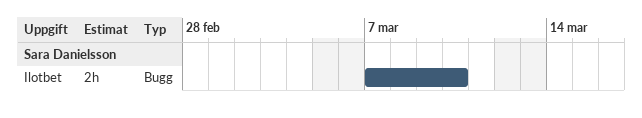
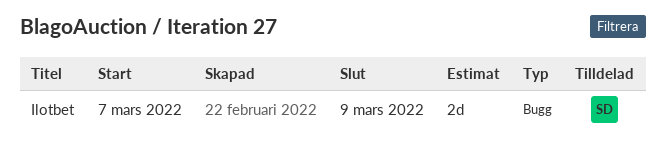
Ilotbet, estimate: 2h -> 2d
Ilotbet, due: Mar 10 -> Mar 9

